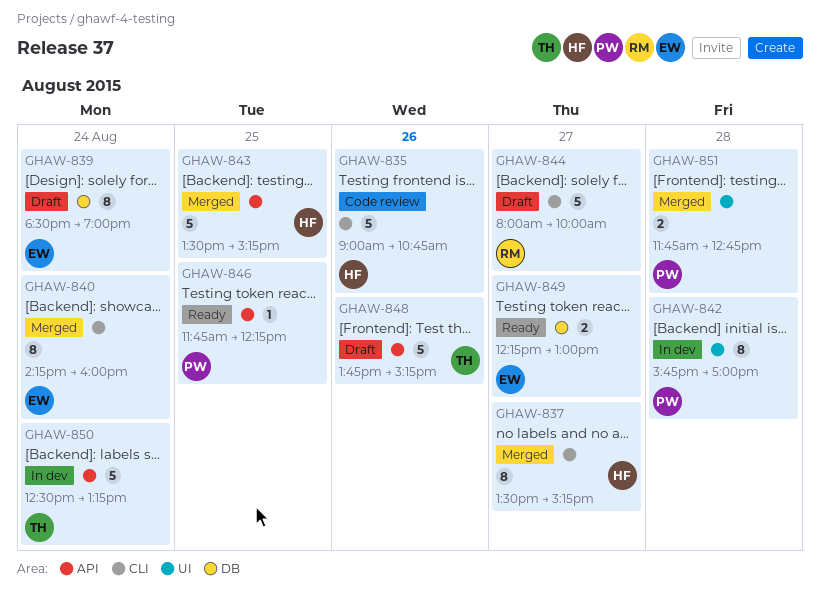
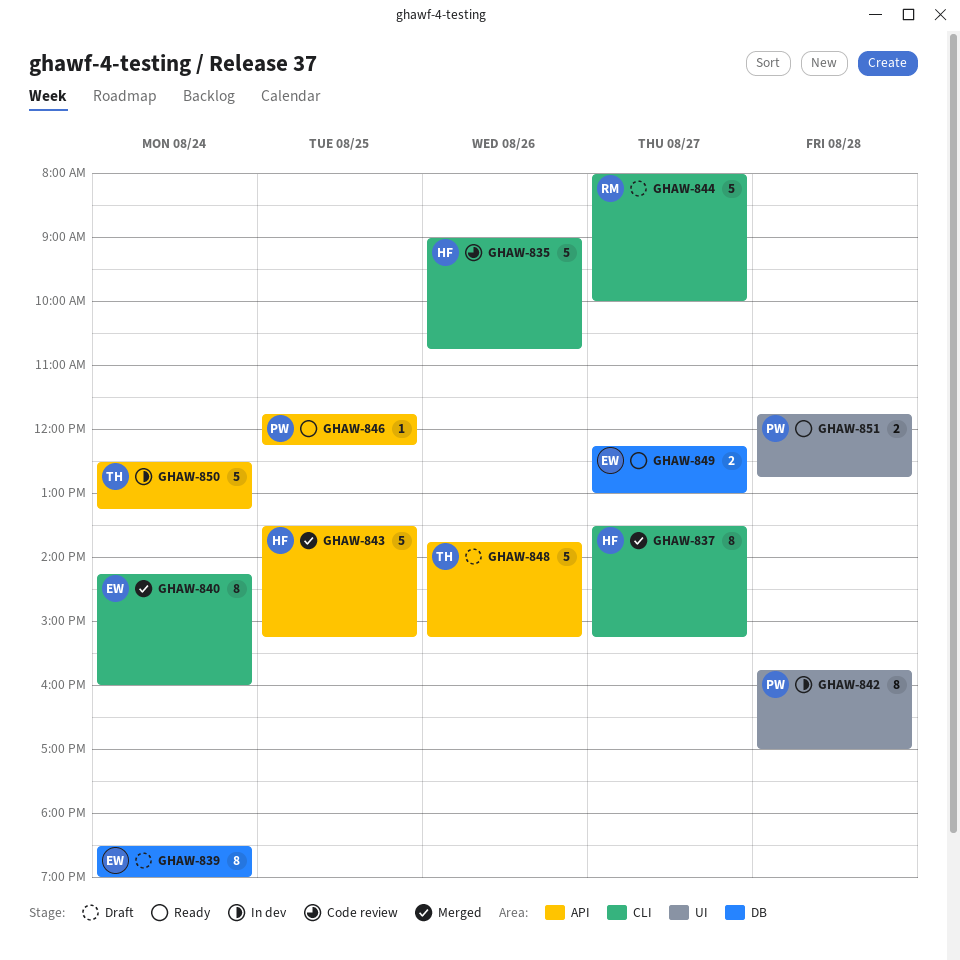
GHAW-851, status: Merged -> Ready

